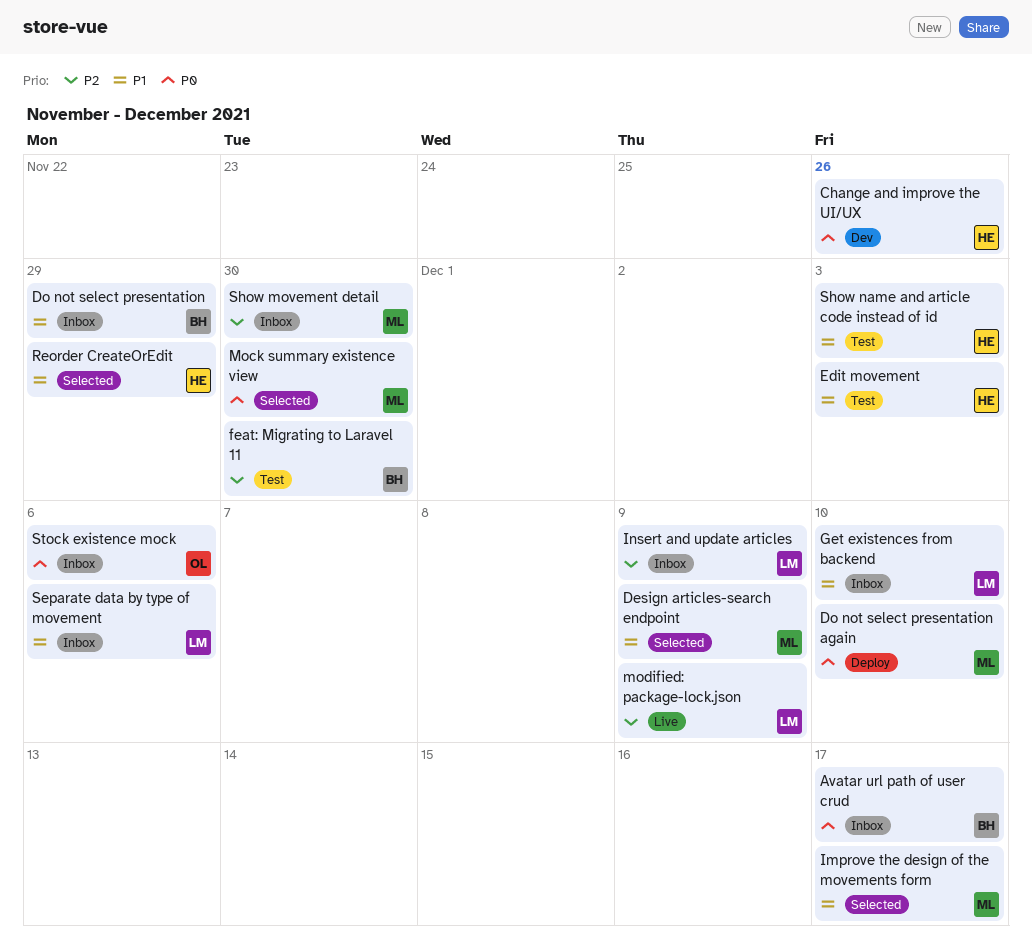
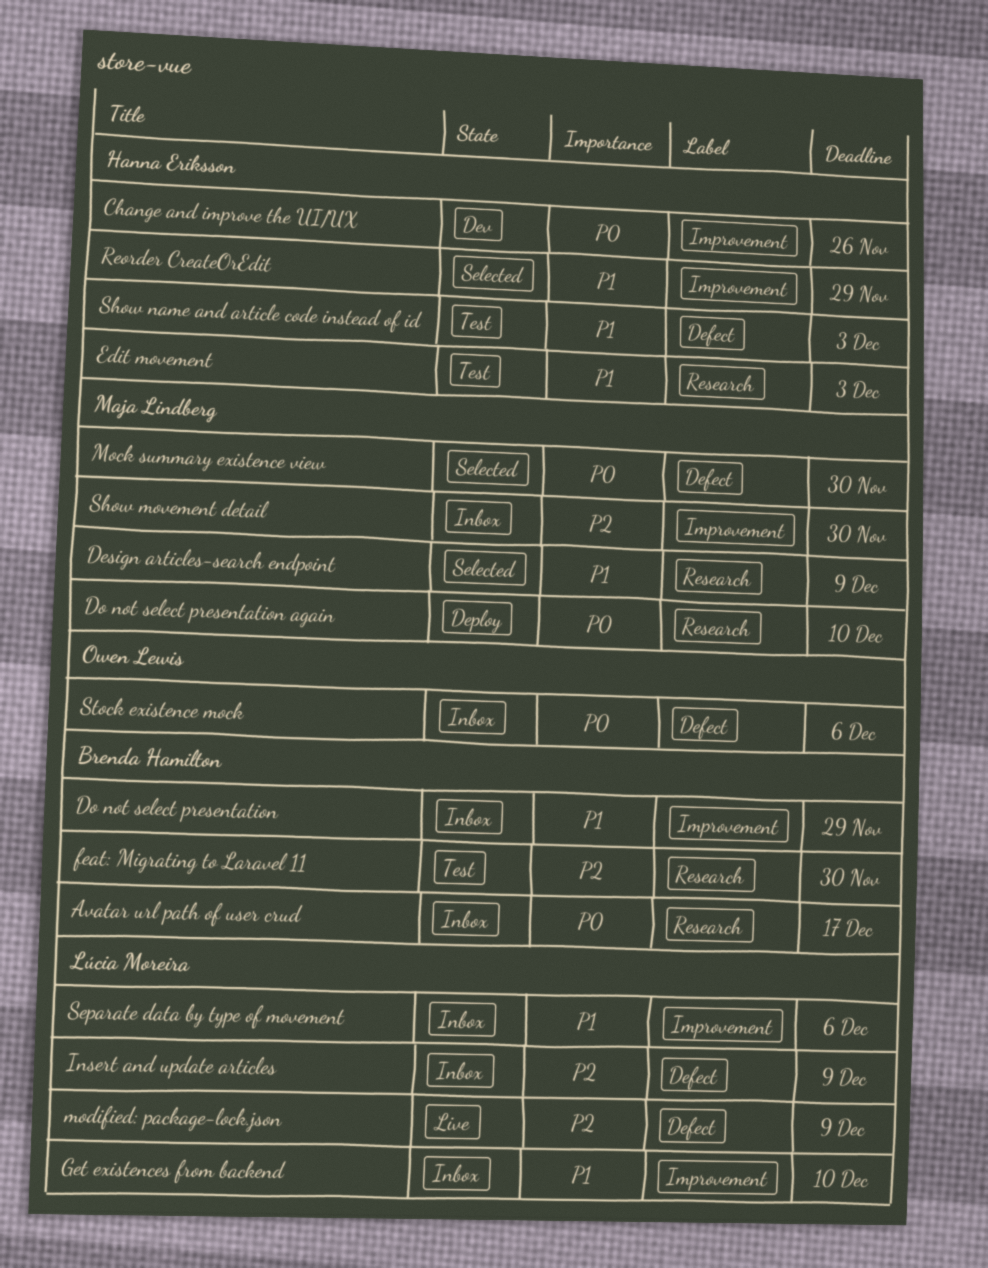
Improve the design of the movements form: present -> none

